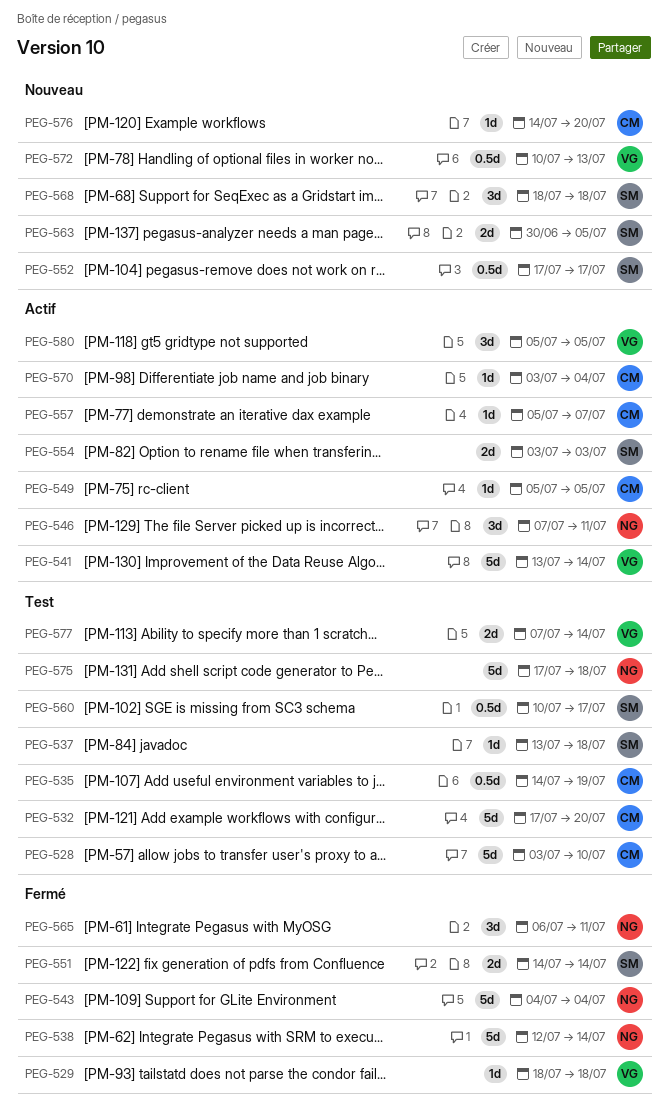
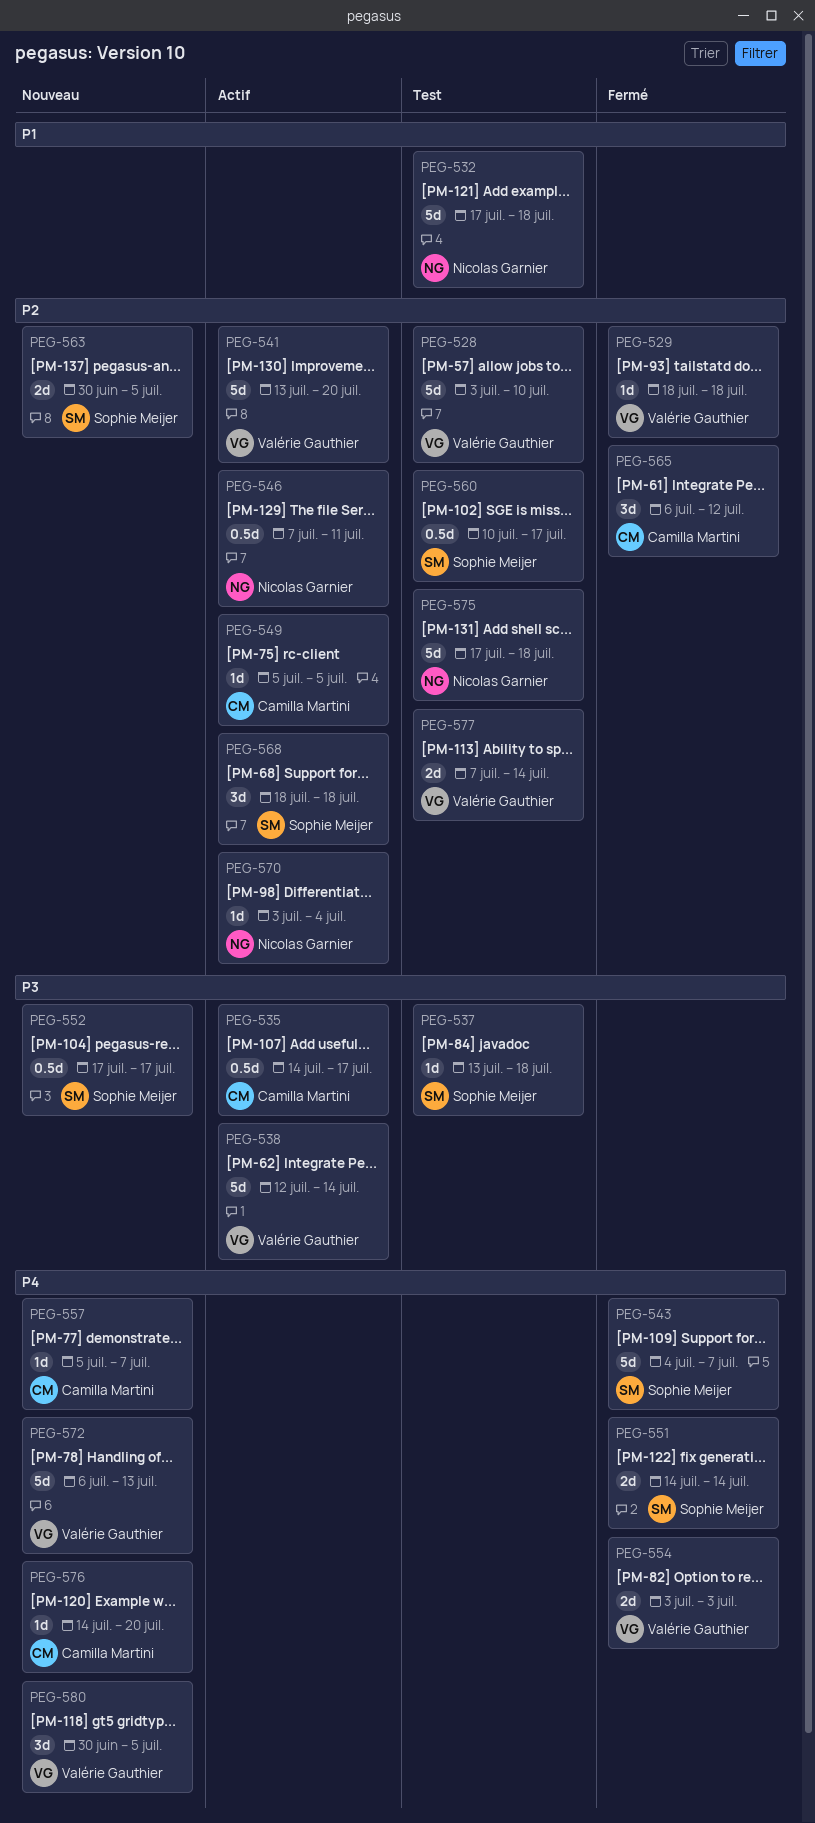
PEG-528, owner: Camilla Martini -> Valérie Gauthier
PEG-532, owner: Camilla Martini -> Nicolas Garnier
PEG-532, due: Jul 20 -> Jul 18
PEG-535, status: Test -> Actif
PEG-535, due: Jul 19 -> Jul 17
PEG-538, status: Fermé -> Actif
PEG-538, owner: Nicolas Garnier -> Valérie Gauthier
PEG-541, due: Jul 14 -> Jul 20
PEG-543, owner: Nicolas Garnier -> Sophie Meijer
PEG-543, due: Jul 4 -> Jul 7
PEG-546, estimate: 3d -> 0.5d
PEG-554, status: Actif -> Fermé
PEG-554, owner: Sophie Meijer -> Valérie Gauthier
PEG-557, status: Actif -> Nouveau
PEG-565, owner: Nicolas Garnier -> Camilla Martini
PEG-565, due: Jul 11 -> Jul 12
PEG-568, status: Nouveau -> Actif
PEG-570, owner: Camilla Martini -> Nicolas Garnier
PEG-572, estimate: 0.5d -> 5d
PEG-572, start: Jul 10 -> Jul 6
PEG-580, status: Actif -> Nouveau
PEG-580, start: Jul 5 -> Jun 30

